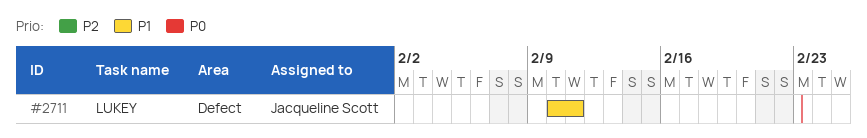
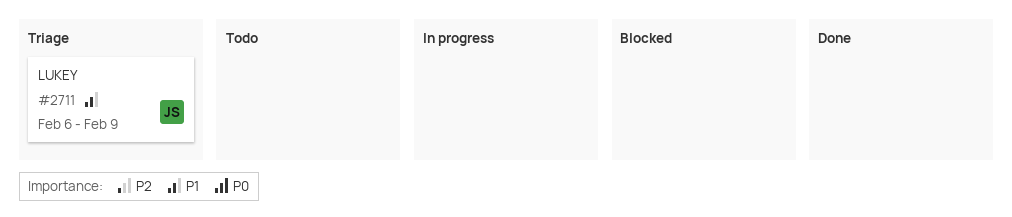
#2711, start: Feb 10 -> Feb 6
#2711, due: Feb 11 -> Feb 9

